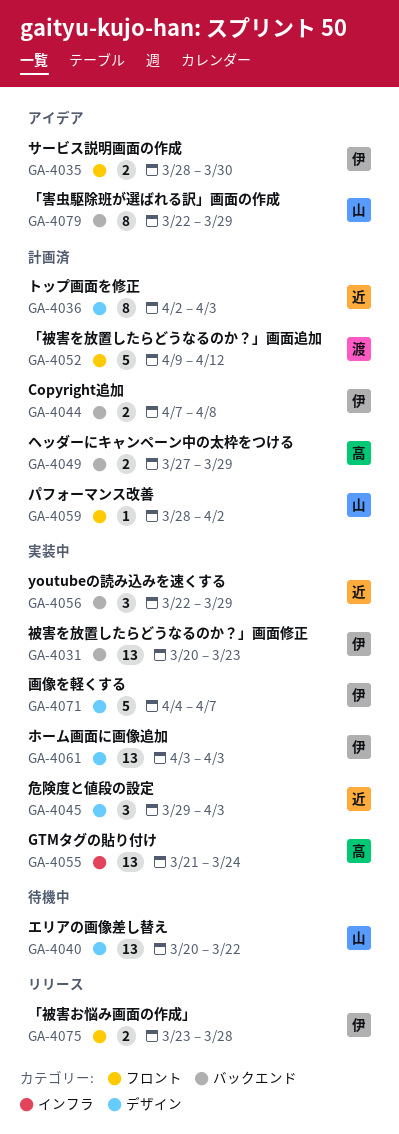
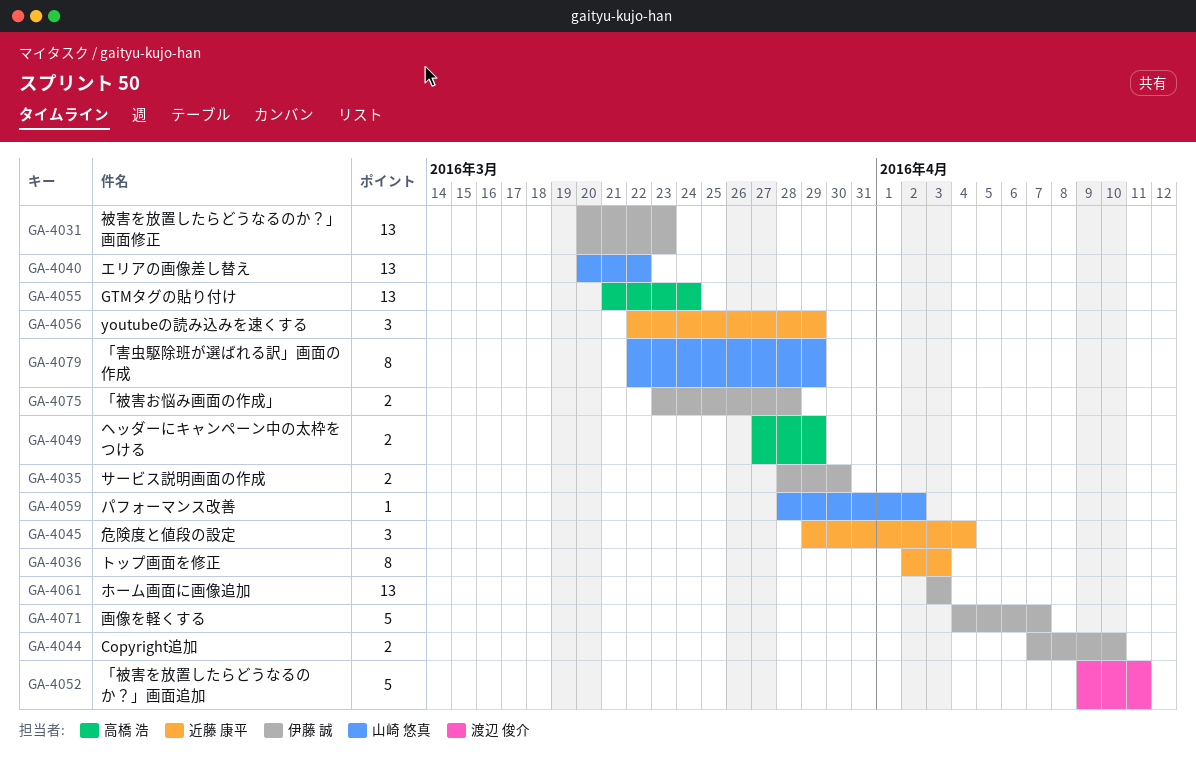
GA-4044, due: Apr 8 -> Apr 10
GA-4045, due: Apr 3 -> Apr 4
GA-4052, due: Apr 12 -> Apr 11

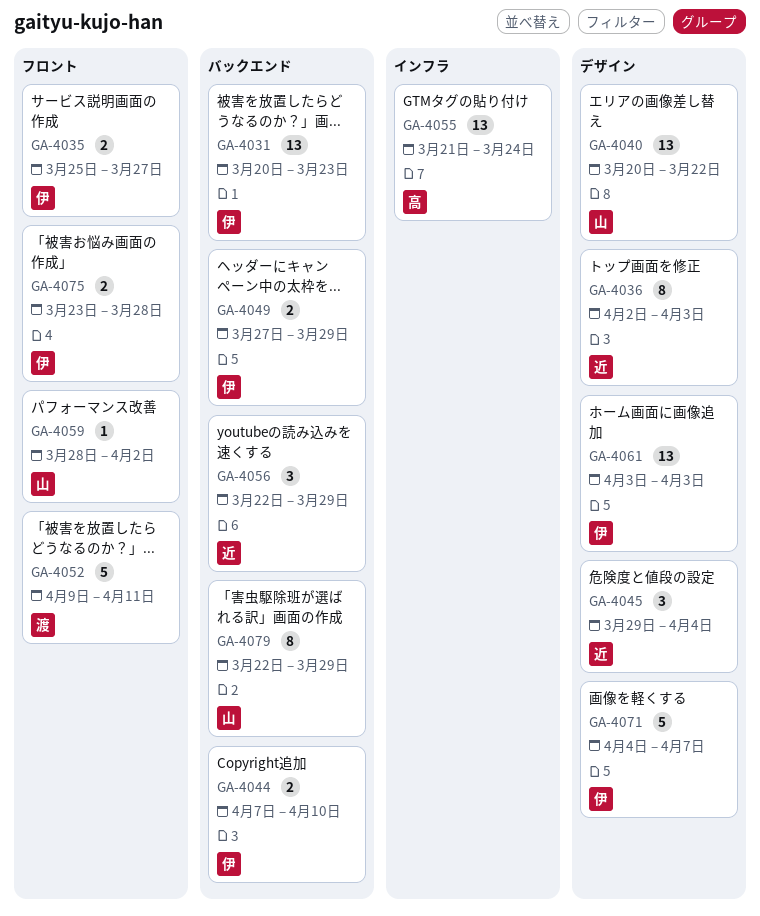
GA-4035, start: Mar 28 -> Mar 25
GA-4035, due: Mar 30 -> Mar 27
GA-4049, owner: 高橋 浩 -> 伊藤 誠

